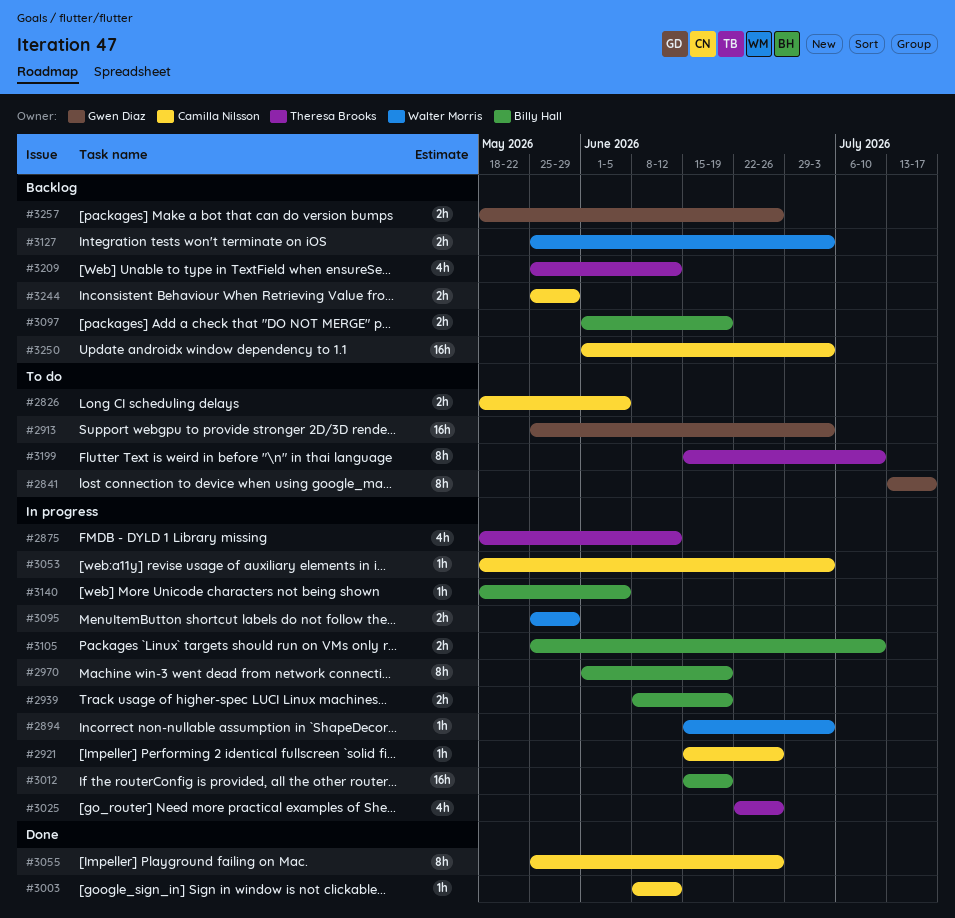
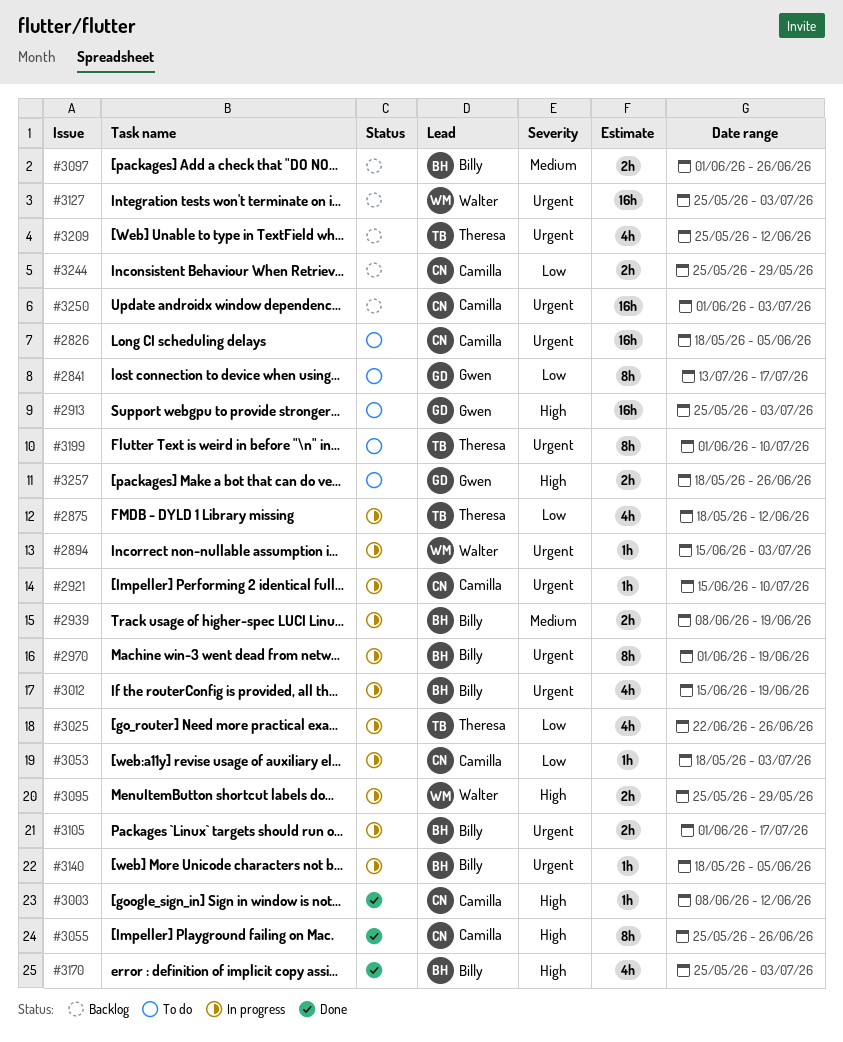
#2826, estimate: 2h -> 16h
#2921, due: Jun 26 -> Jul 10
#3012, estimate: 16h -> 4h
#3097, due: Jun 19 -> Jun 26
#3105, start: May 25 -> Jun 1
#3105, due: Jul 10 -> Jul 17
#3127, estimate: 2h -> 16h
#3170: none -> present
#3199, start: Jun 15 -> Jun 1
#3257, status: Backlog -> To do

